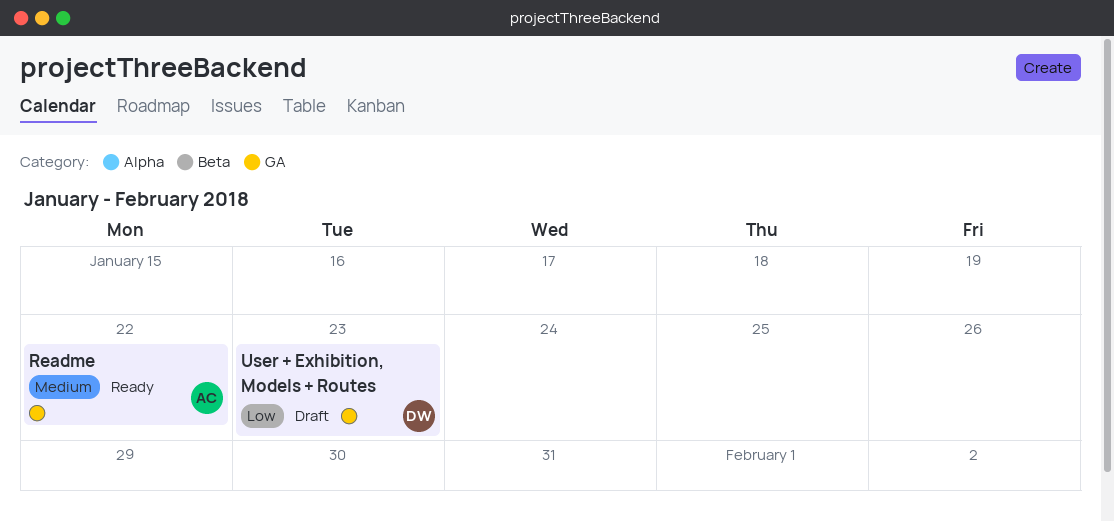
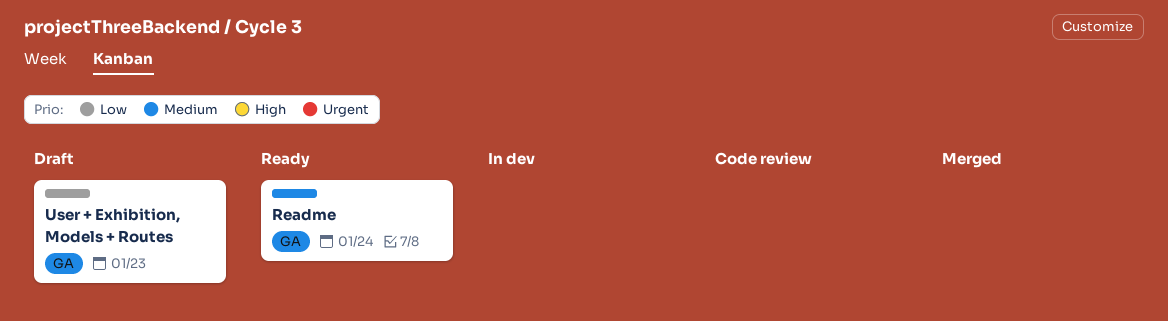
Readme, due: Jan 22 -> Jan 24

